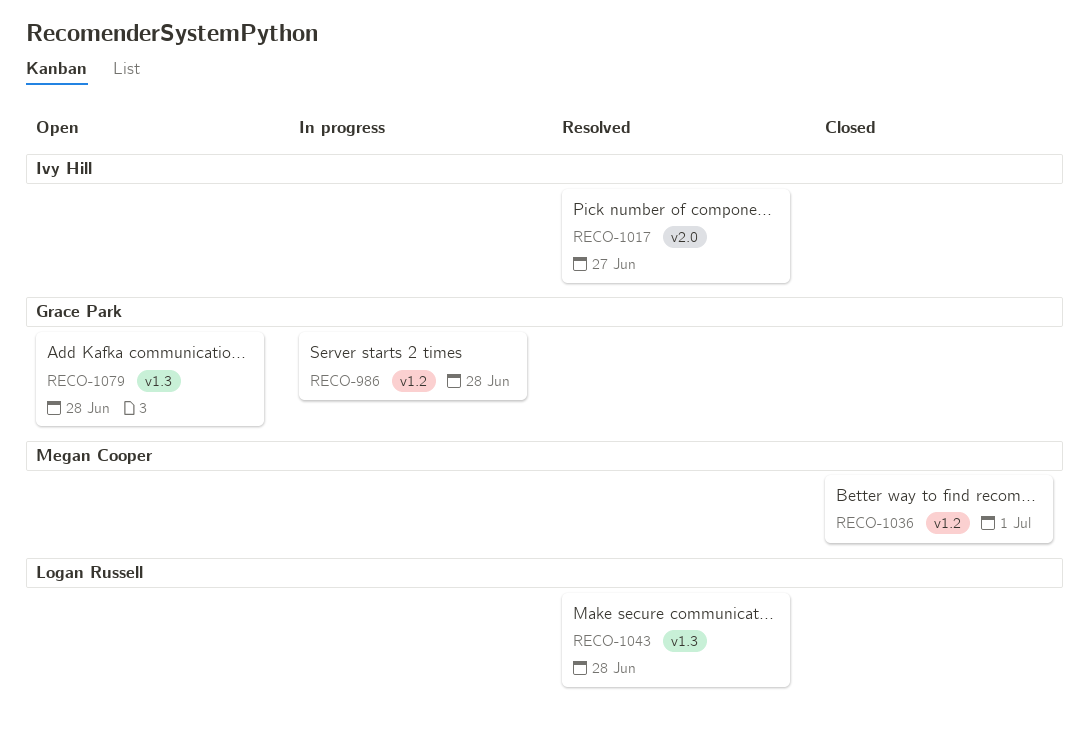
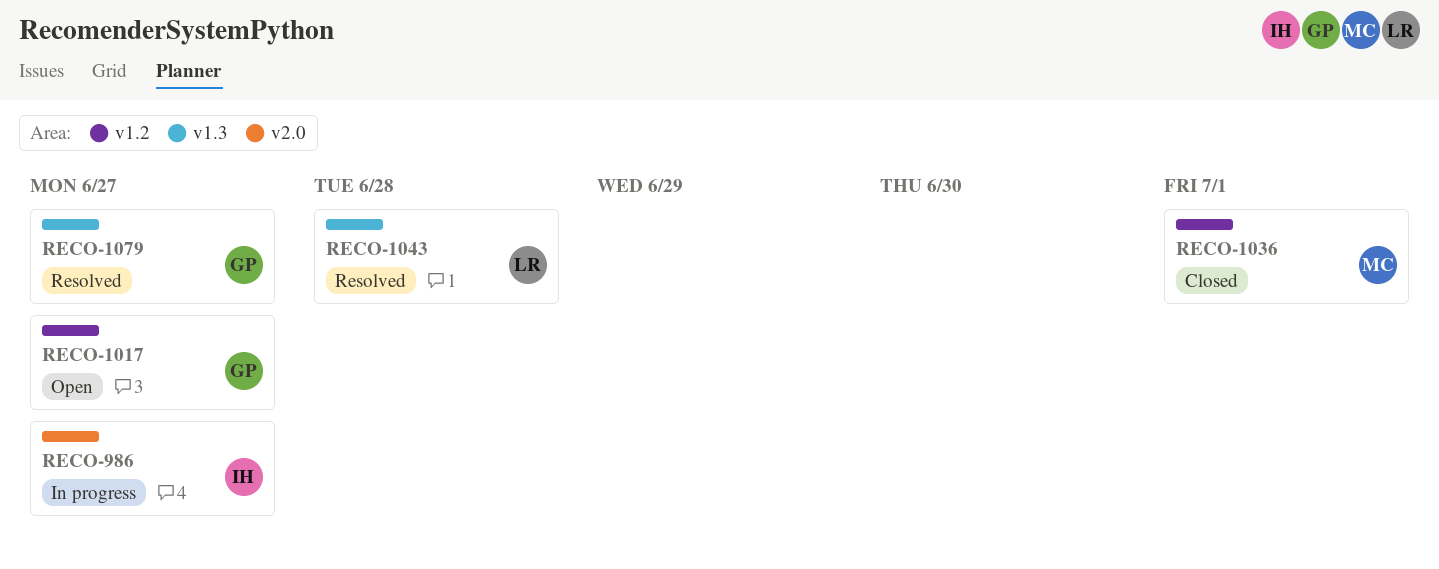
RECO-986, owner: Grace Park -> Ivy Hill
RECO-986, label: v1.2 -> v2.0
RECO-986, due: Jun 28 -> Jun 27
RECO-1017, status: Resolved -> Open
RECO-1017, owner: Ivy Hill -> Grace Park
RECO-1017, label: v2.0 -> v1.2
RECO-1079, status: Open -> Resolved
RECO-1079, due: Jun 28 -> Jun 27

